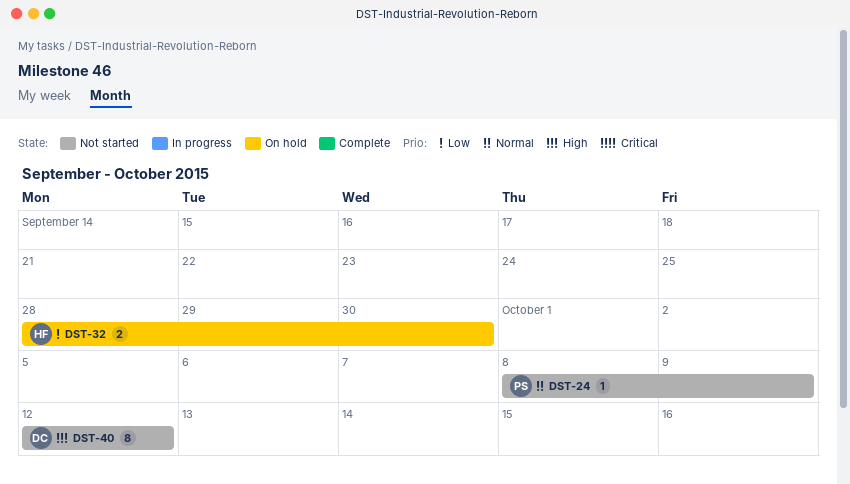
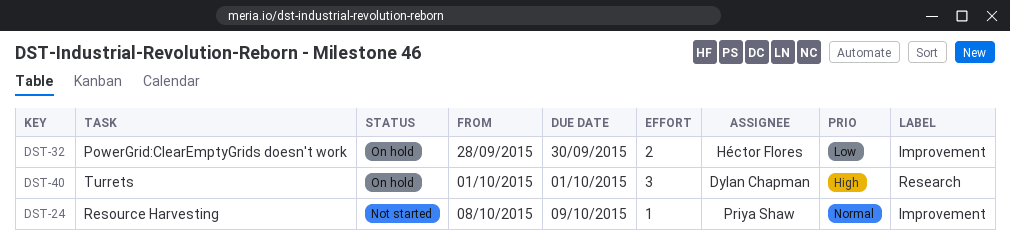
DST-40, status: Not started -> On hold
DST-40, estimate: 8 -> 3
DST-40, start: Oct 12 -> Oct 1
DST-40, due: Oct 12 -> Oct 1

